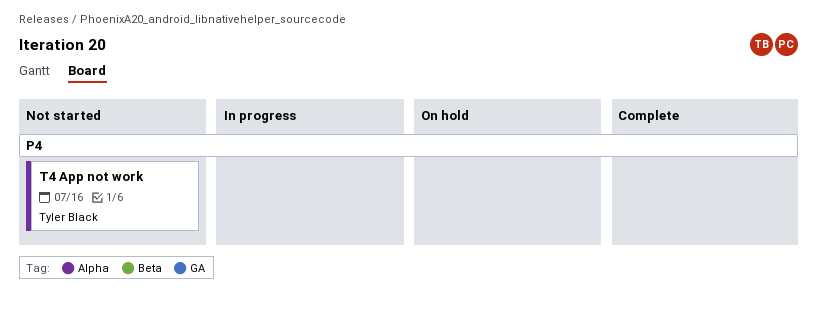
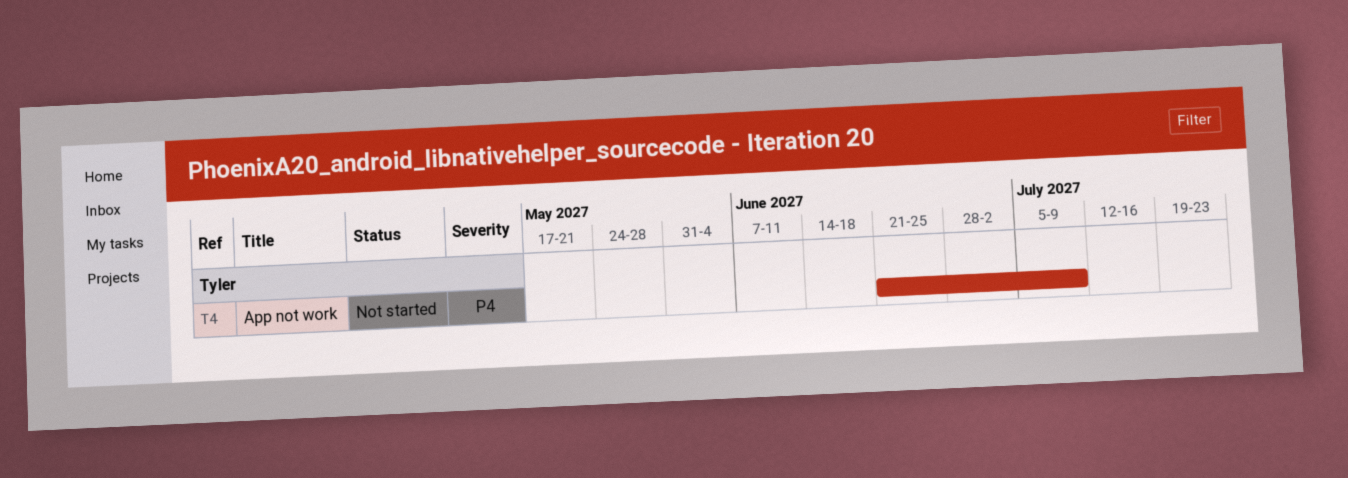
T4, due: Jul 16 -> Jul 9

